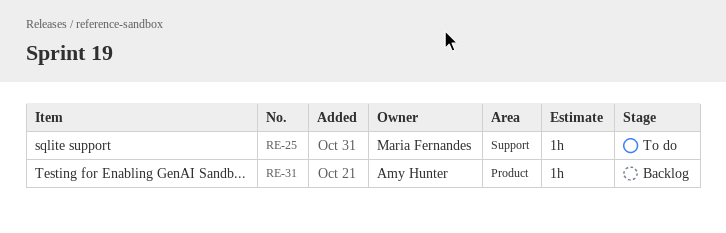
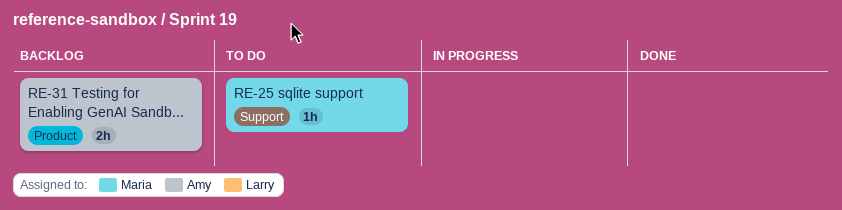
RE-31, estimate: 1h -> 2h

